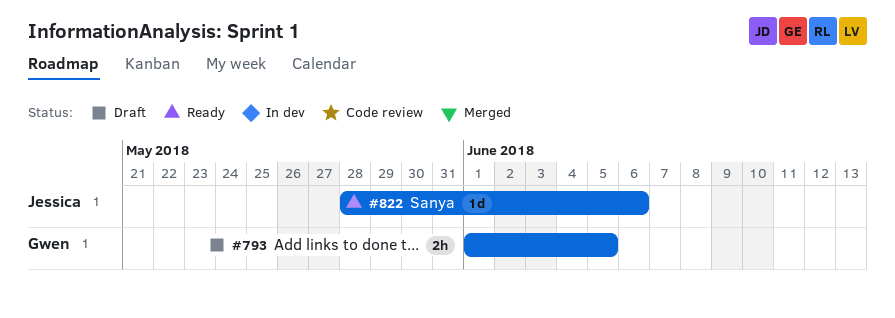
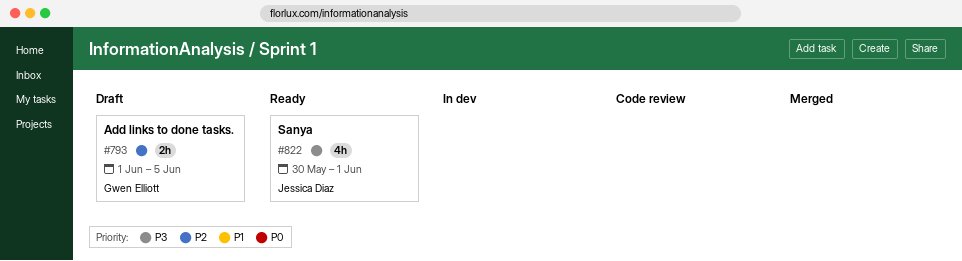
#822, estimate: 1d -> 4h
#822, start: May 28 -> May 30
#822, due: Jun 6 -> Jun 1

